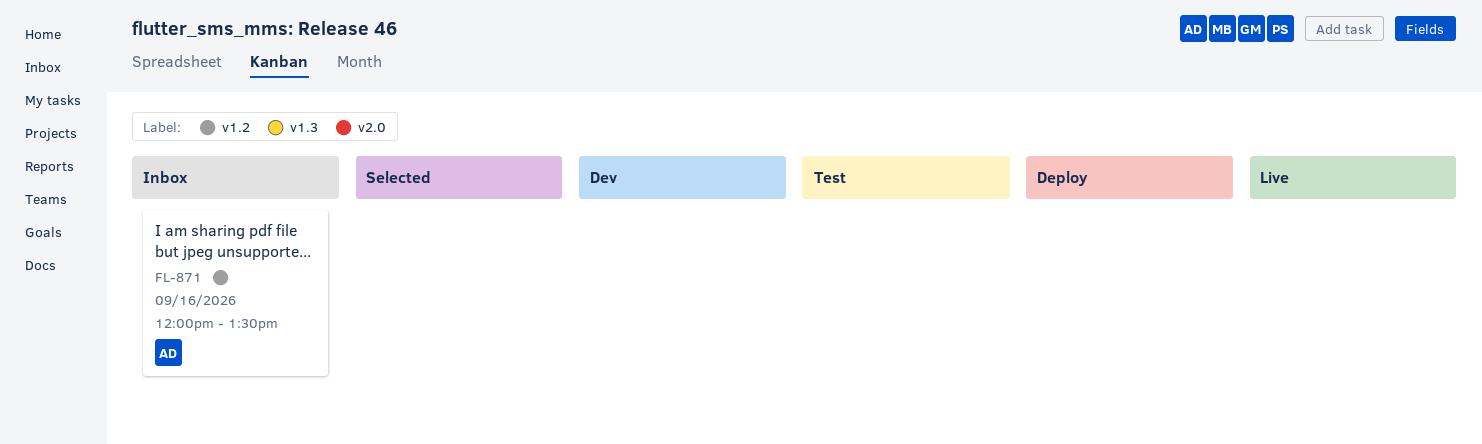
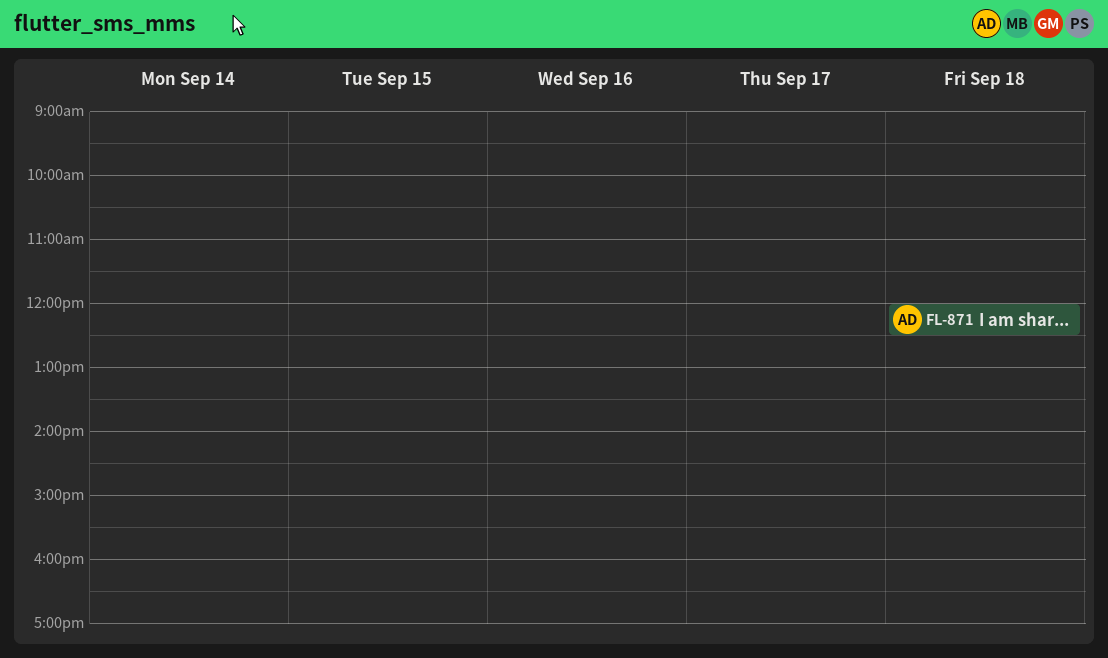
FL-871, day: Sep 16 -> Sep 18
FL-871, ends: 13:30 -> 12:30

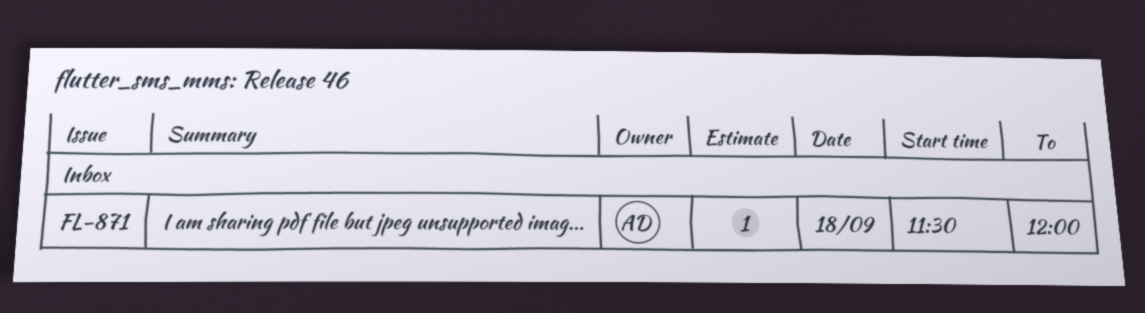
FL-871, begins: 12:00 -> 11:30
FL-871, ends: 12:30 -> 12:00

